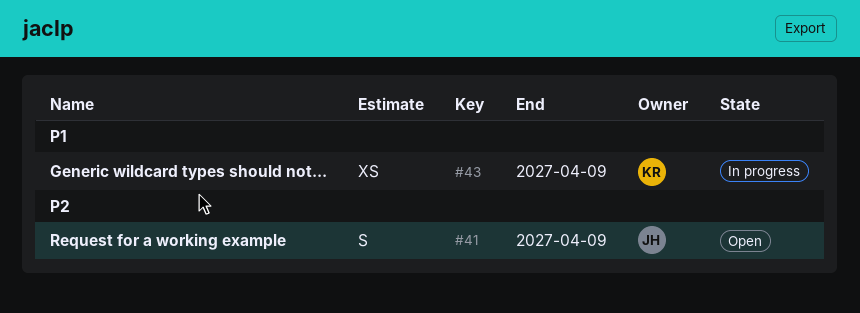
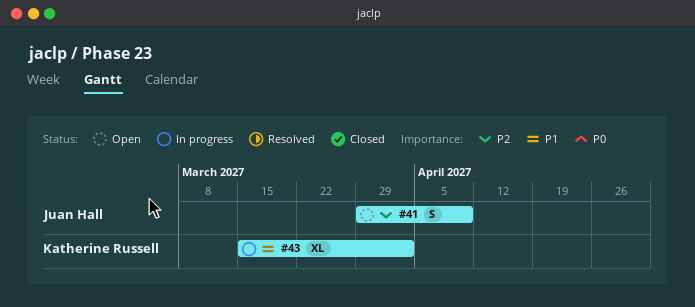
#43, estimate: XS -> XL
#43, due: Apr 9 -> Apr 2

